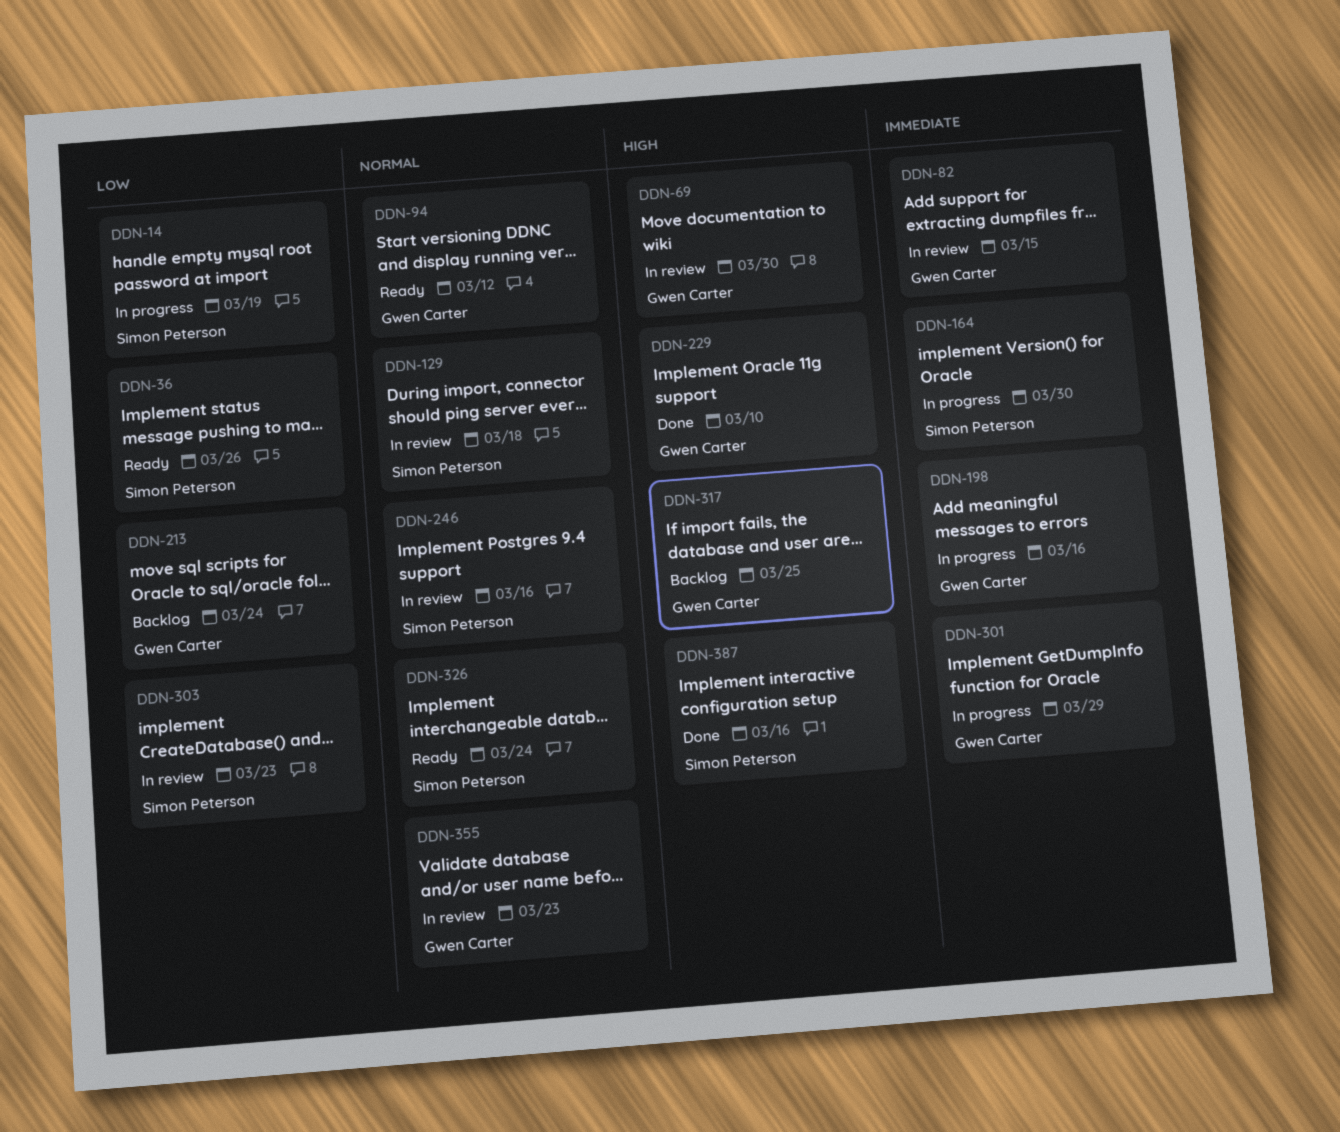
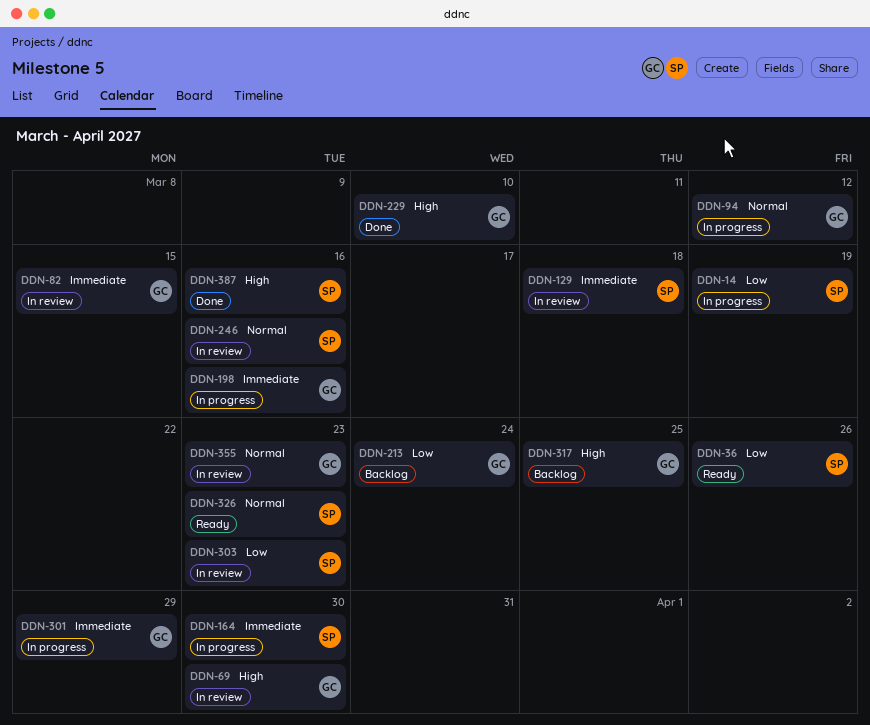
DDN-94, status: Ready -> In progress
DDN-129, priority: Normal -> Immediate
DDN-326, due: Mar 24 -> Mar 23

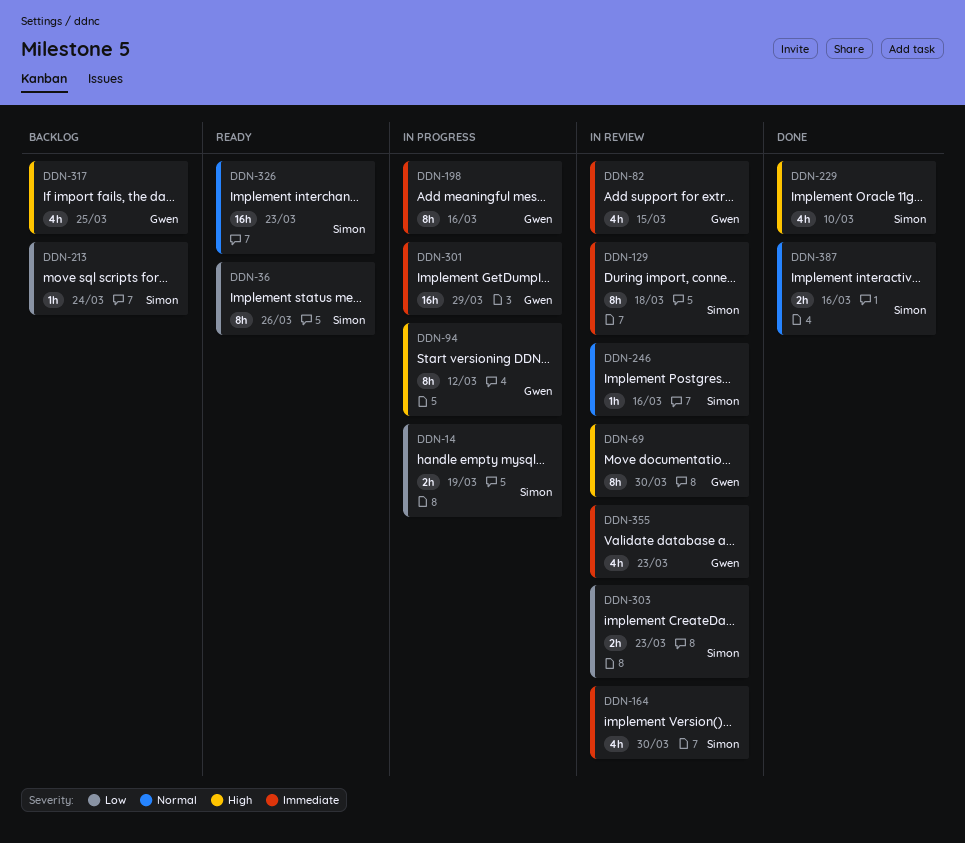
DDN-94, priority: Normal -> High
DDN-164, status: In progress -> In review
DDN-213, owner: Gwen -> Simon
DDN-229, owner: Gwen -> Simon
DDN-355, priority: Normal -> Immediate
DDN-387, priority: High -> Normal

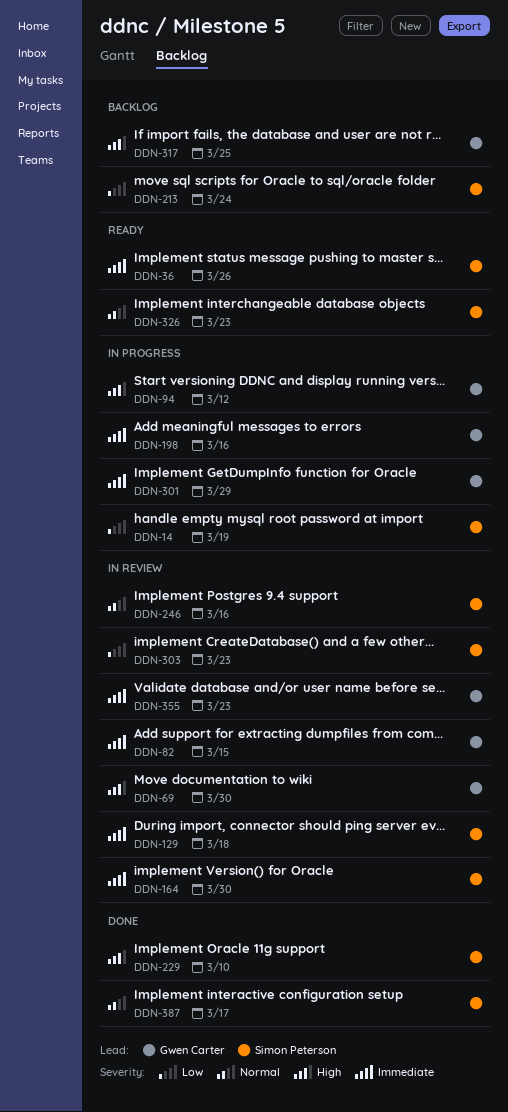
DDN-36, priority: Low -> Immediate
DDN-387, due: Mar 16 -> Mar 17

